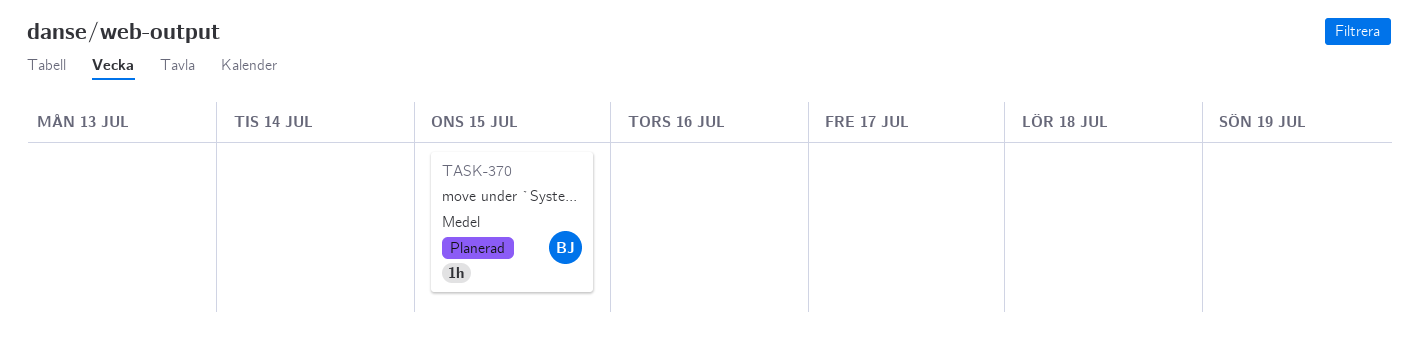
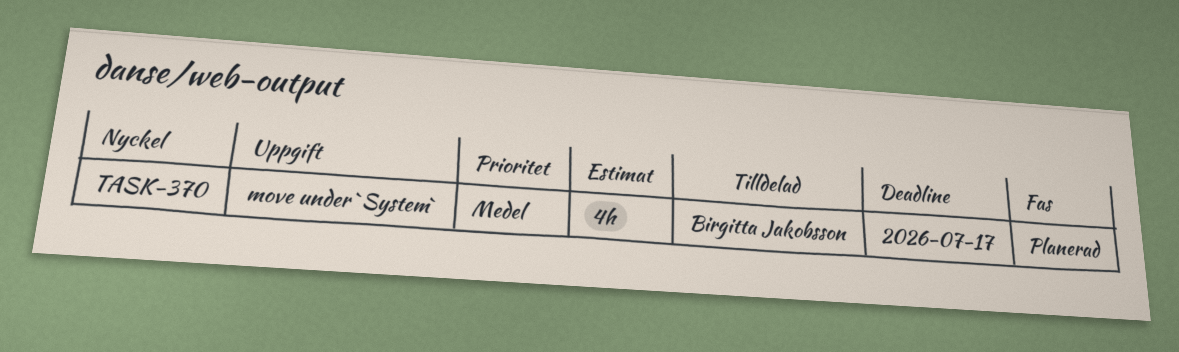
TASK-370, estimate: 1h -> 4h
TASK-370, due: Jul 15 -> Jul 17

